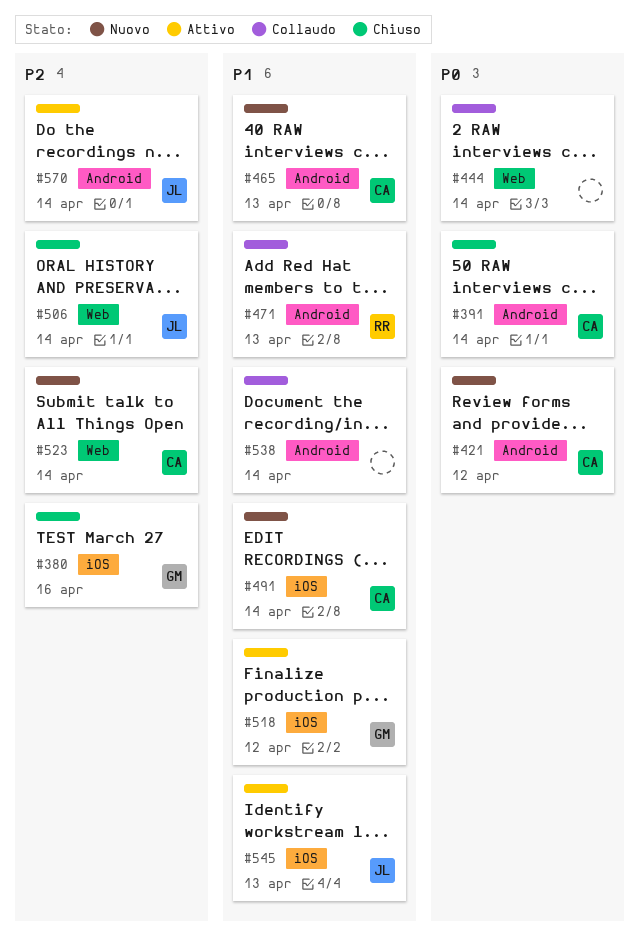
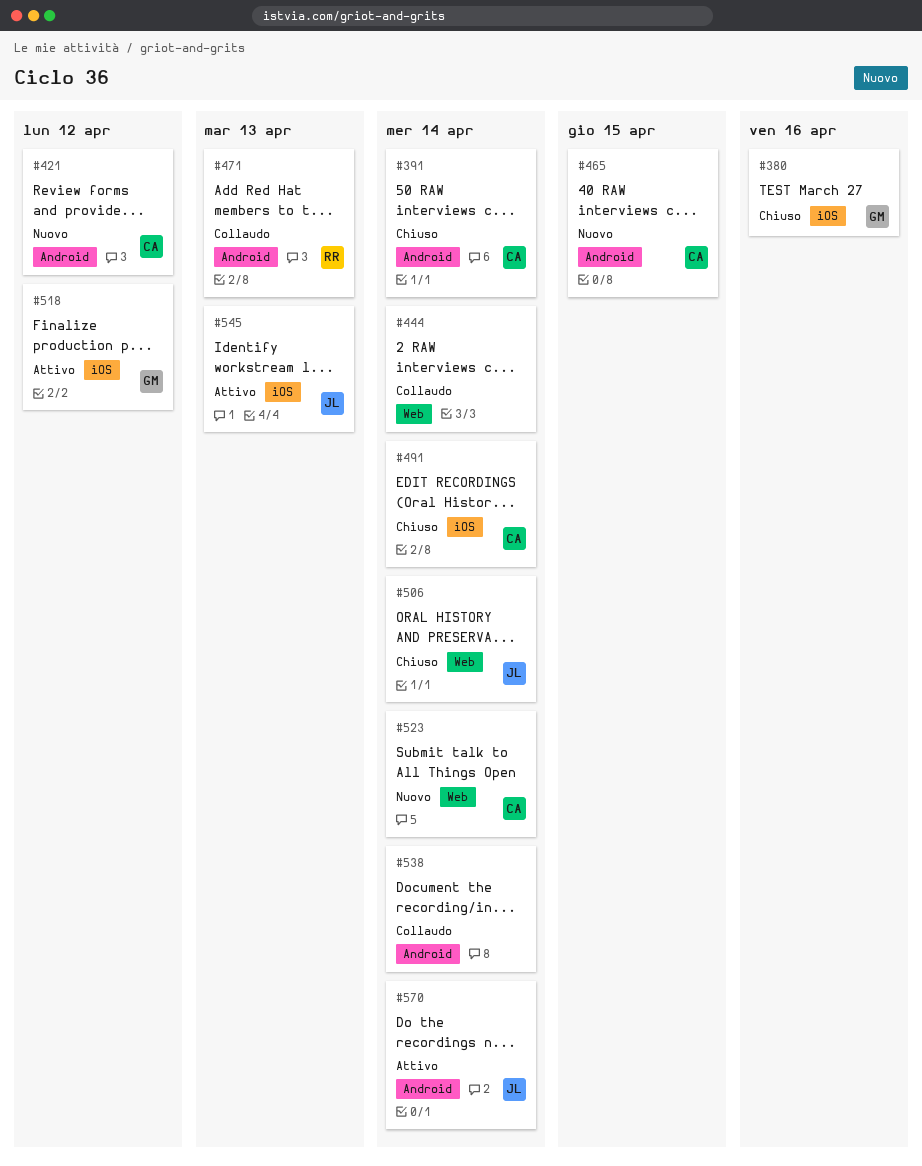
#465, due: Apr 13 -> Apr 15
#491, status: Nuovo -> Chiuso

